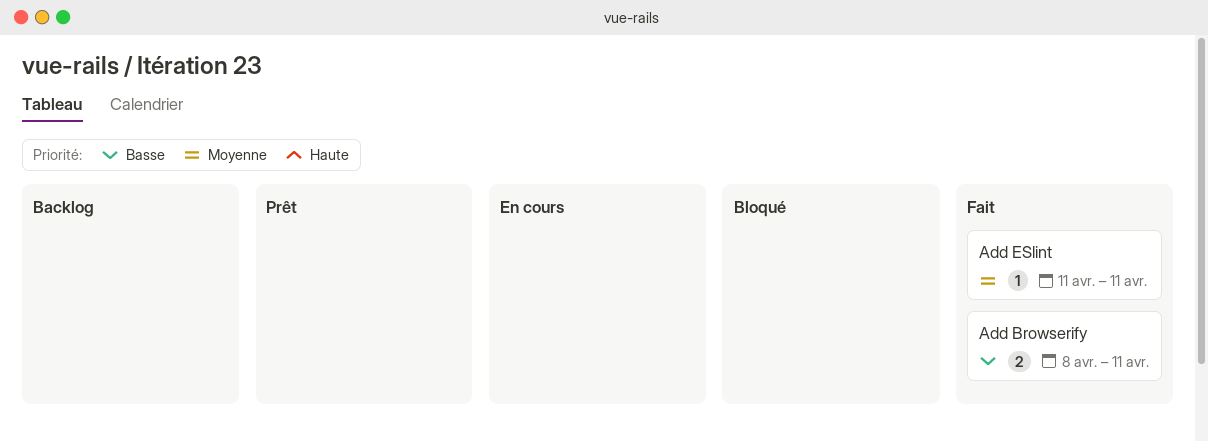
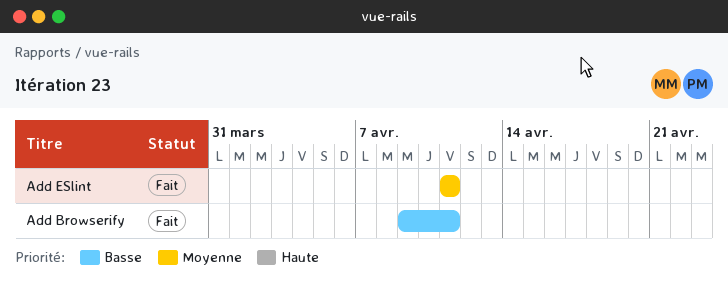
Add Browserify, start: Apr 8 -> Apr 9

